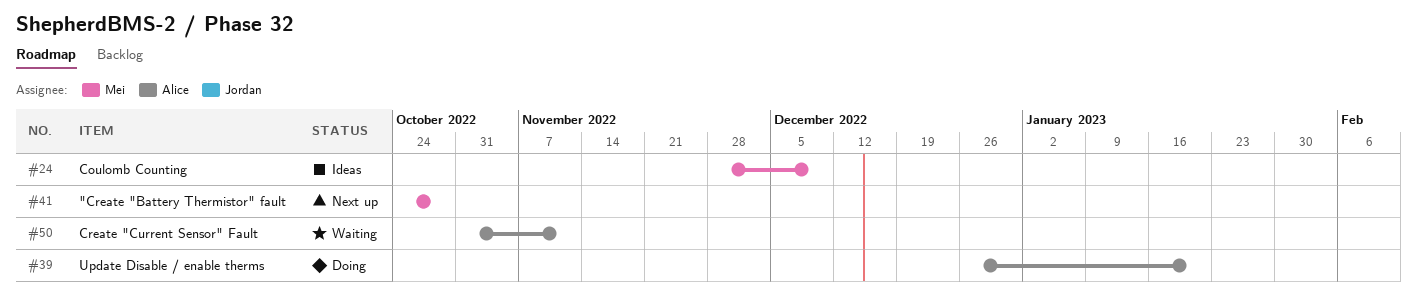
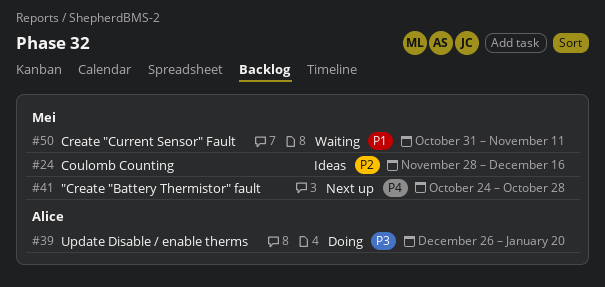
#24, due: Dec 9 -> Dec 16
#50, owner: Alice -> Mei

